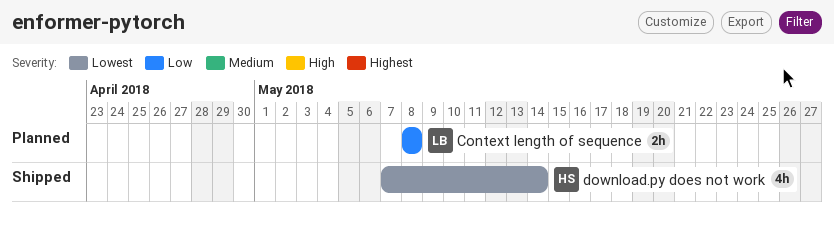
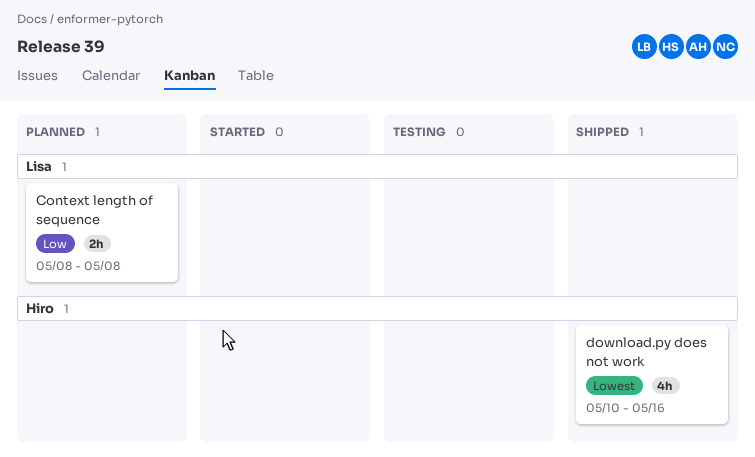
download.py does not work, start: May 7 -> May 10
download.py does not work, due: May 14 -> May 16

